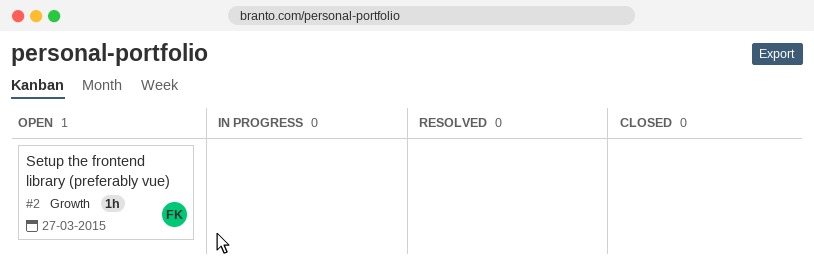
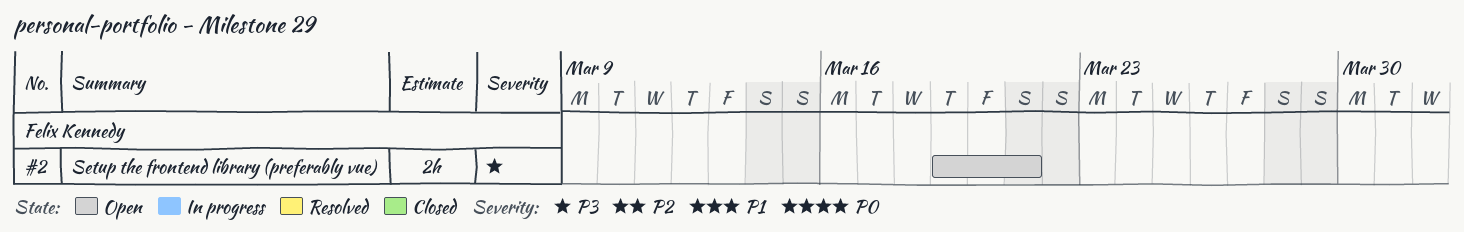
#2, estimate: 1h -> 2h
#2, due: Mar 27 -> Mar 21

